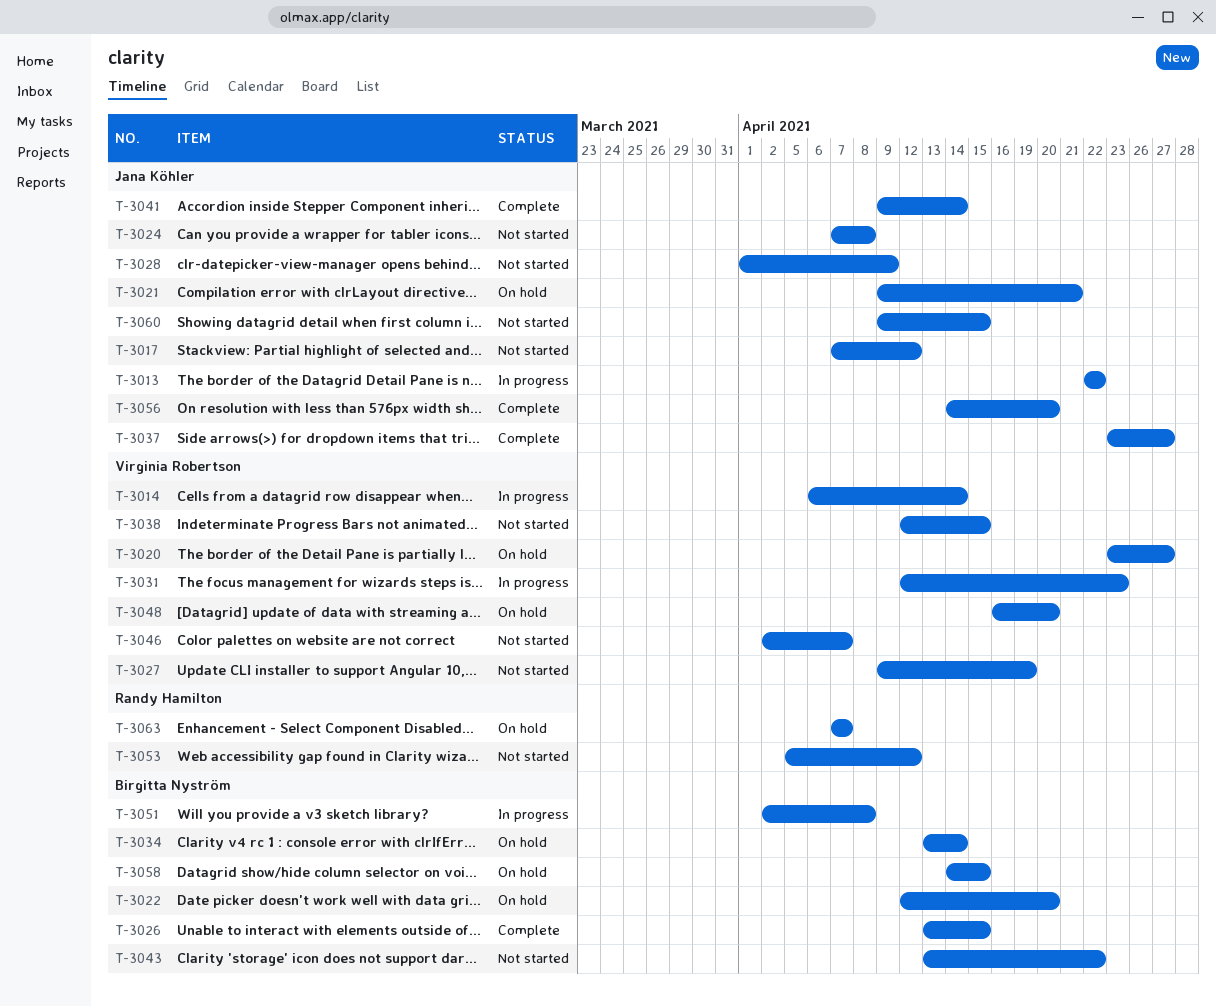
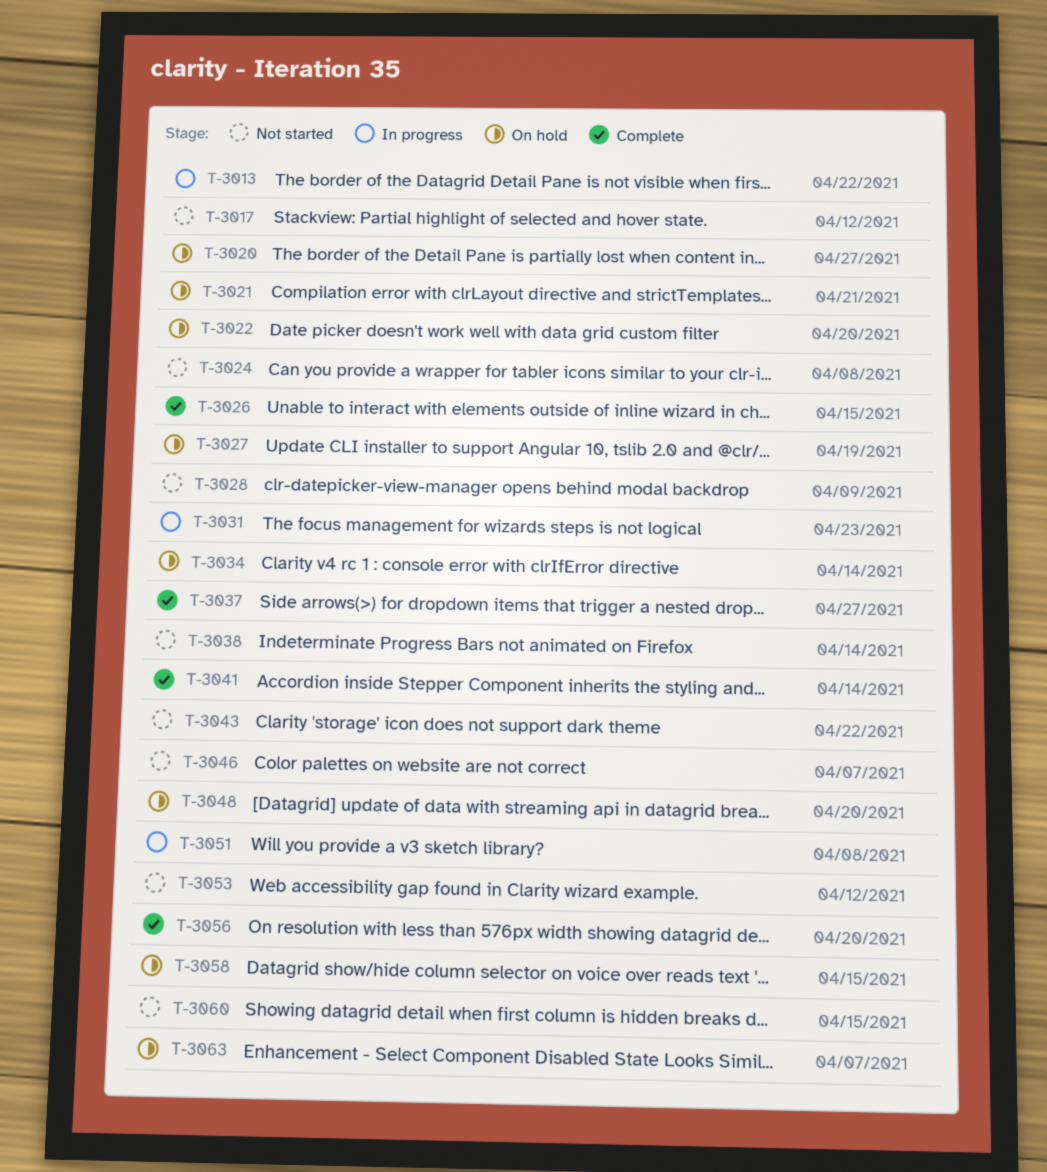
T-3014: present -> none
T-3027, status: Not started -> On hold
T-3038, due: Apr 15 -> Apr 14

